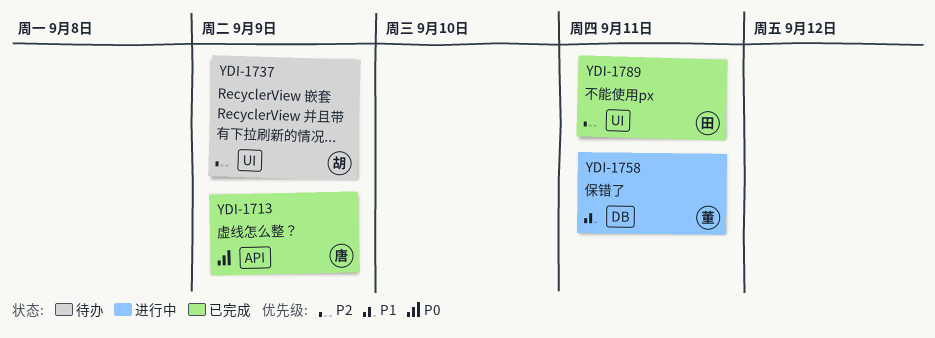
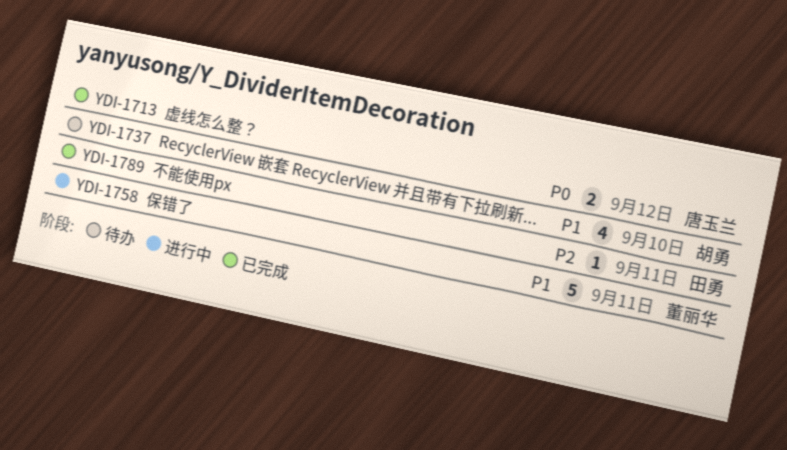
YDI-1713, due: Sep 9 -> Sep 12
YDI-1737, priority: P2 -> P1
YDI-1737, due: Sep 9 -> Sep 10

